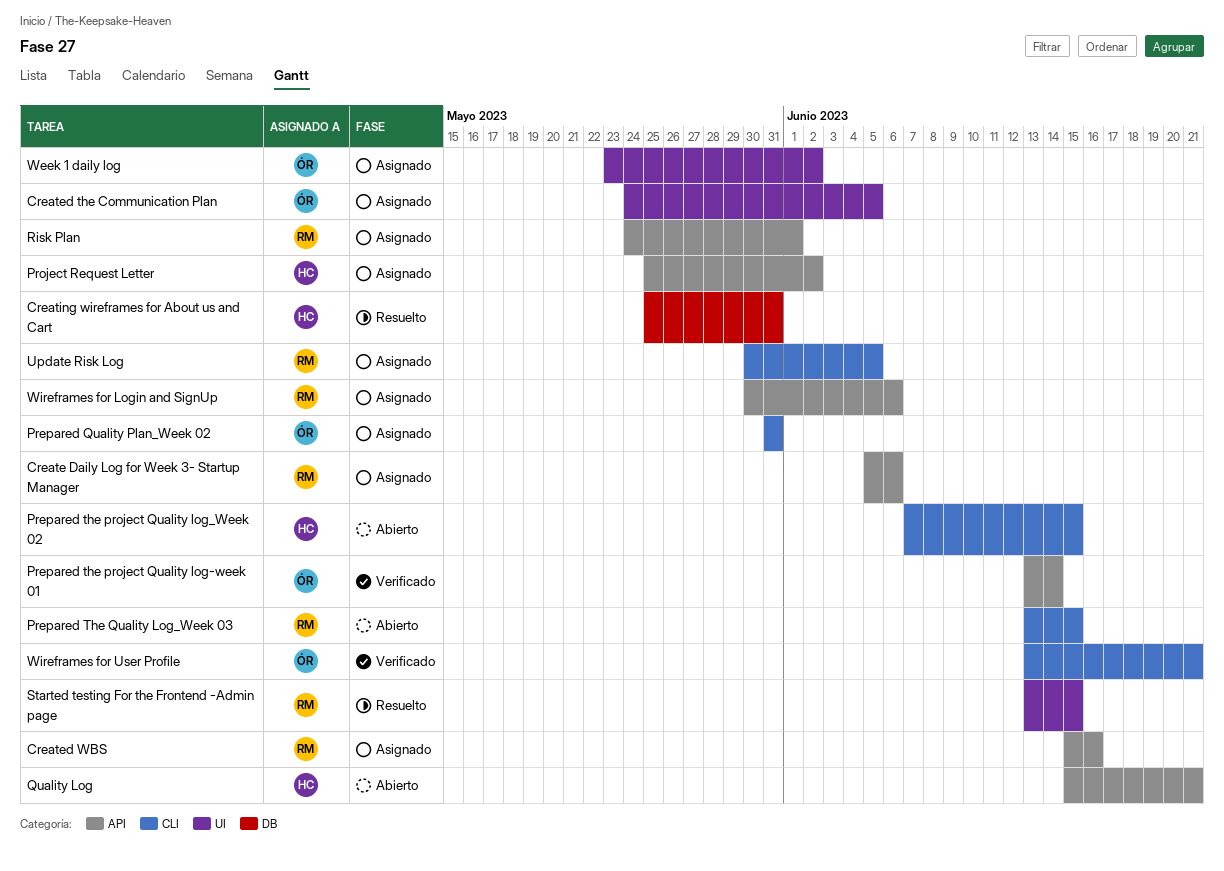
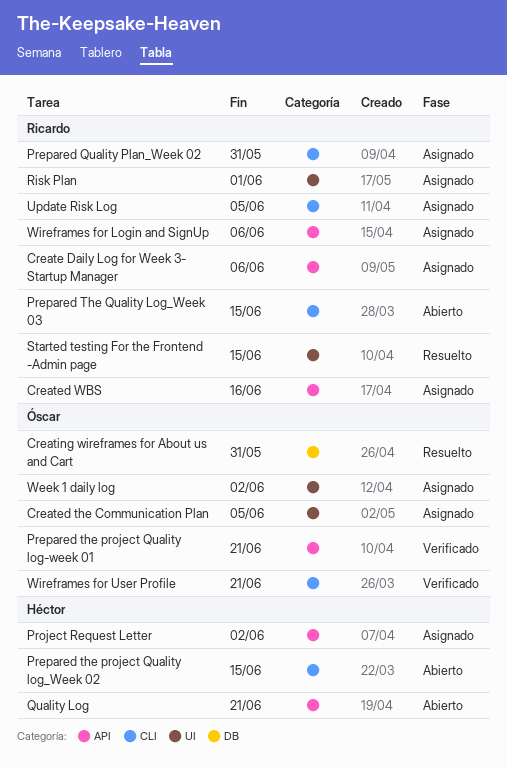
Creating wireframes for About us and Cart, owner: Héctor -> Óscar
Prepared Quality Plan_Week 02, owner: Óscar -> Ricardo
Prepared the project Quality log-week 01, due: Jun 14 -> Jun 21
Risk Plan, label: API -> UI

